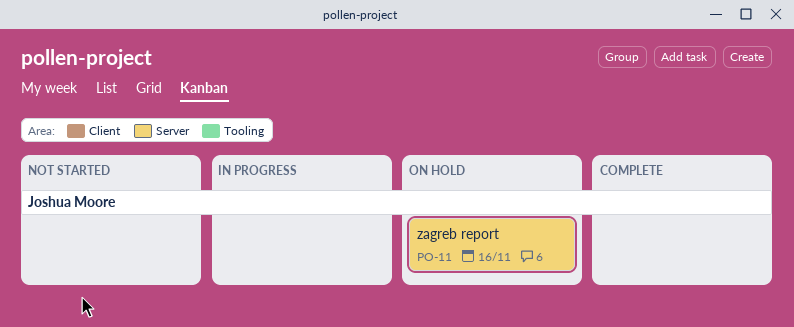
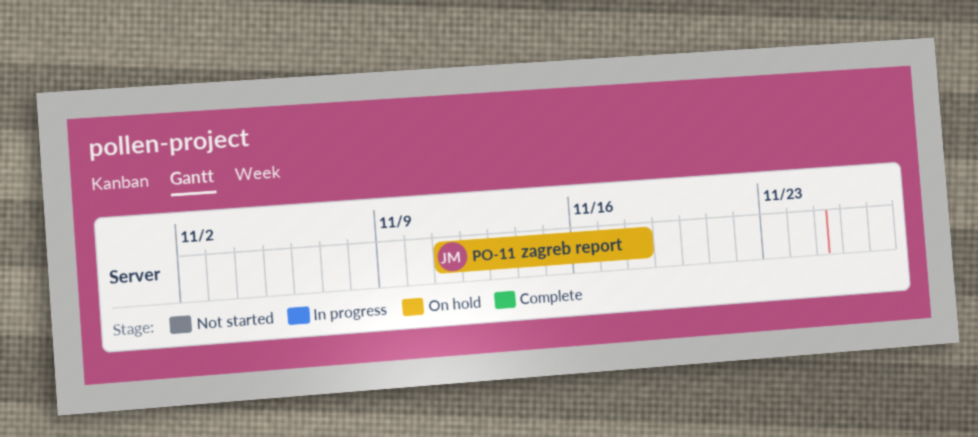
PO-11, due: Nov 16 -> Nov 18

